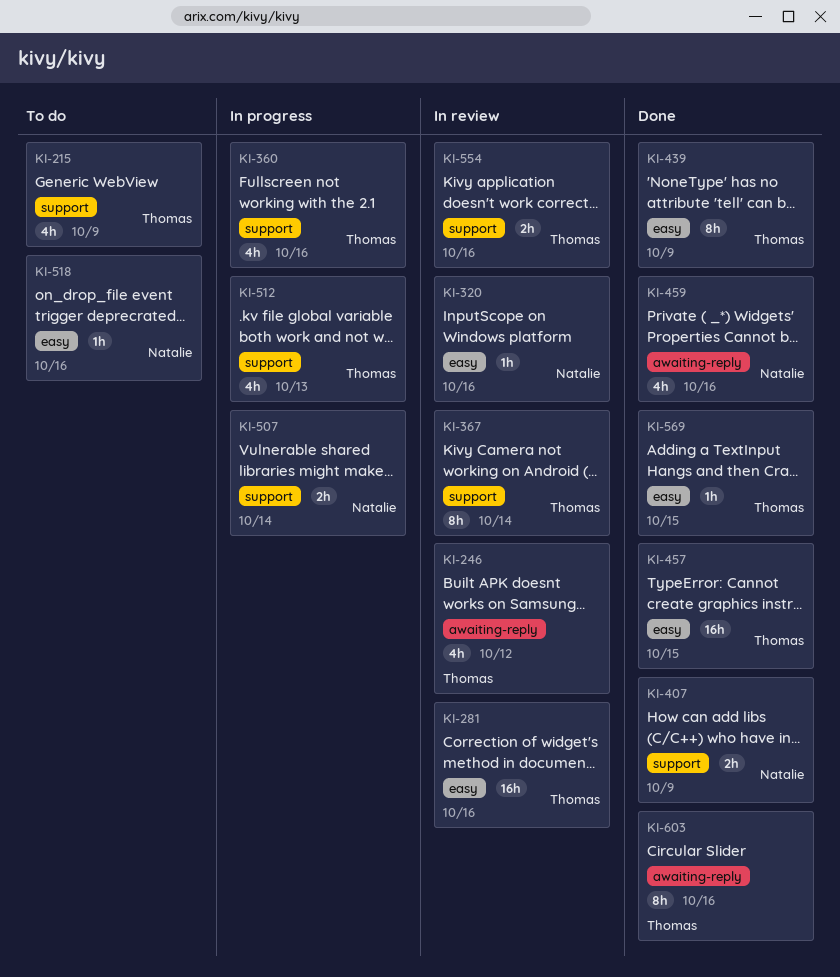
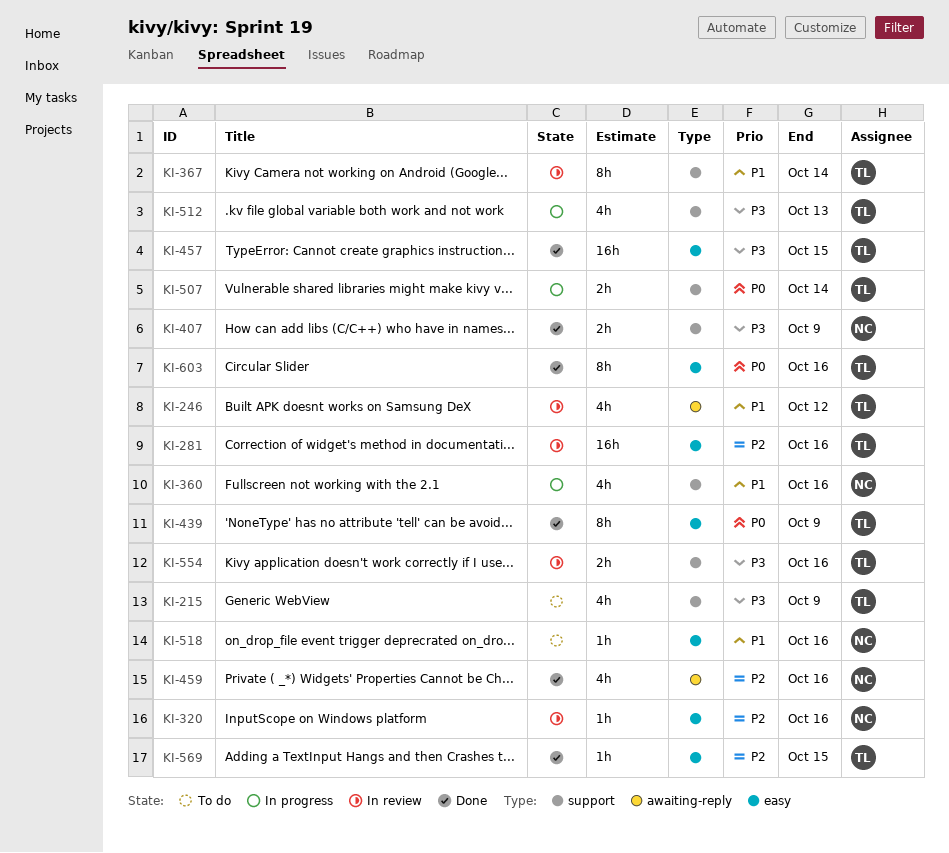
KI-360, owner: Thomas -> Natalie
KI-507, owner: Natalie -> Thomas
KI-603, label: awaiting-reply -> easy

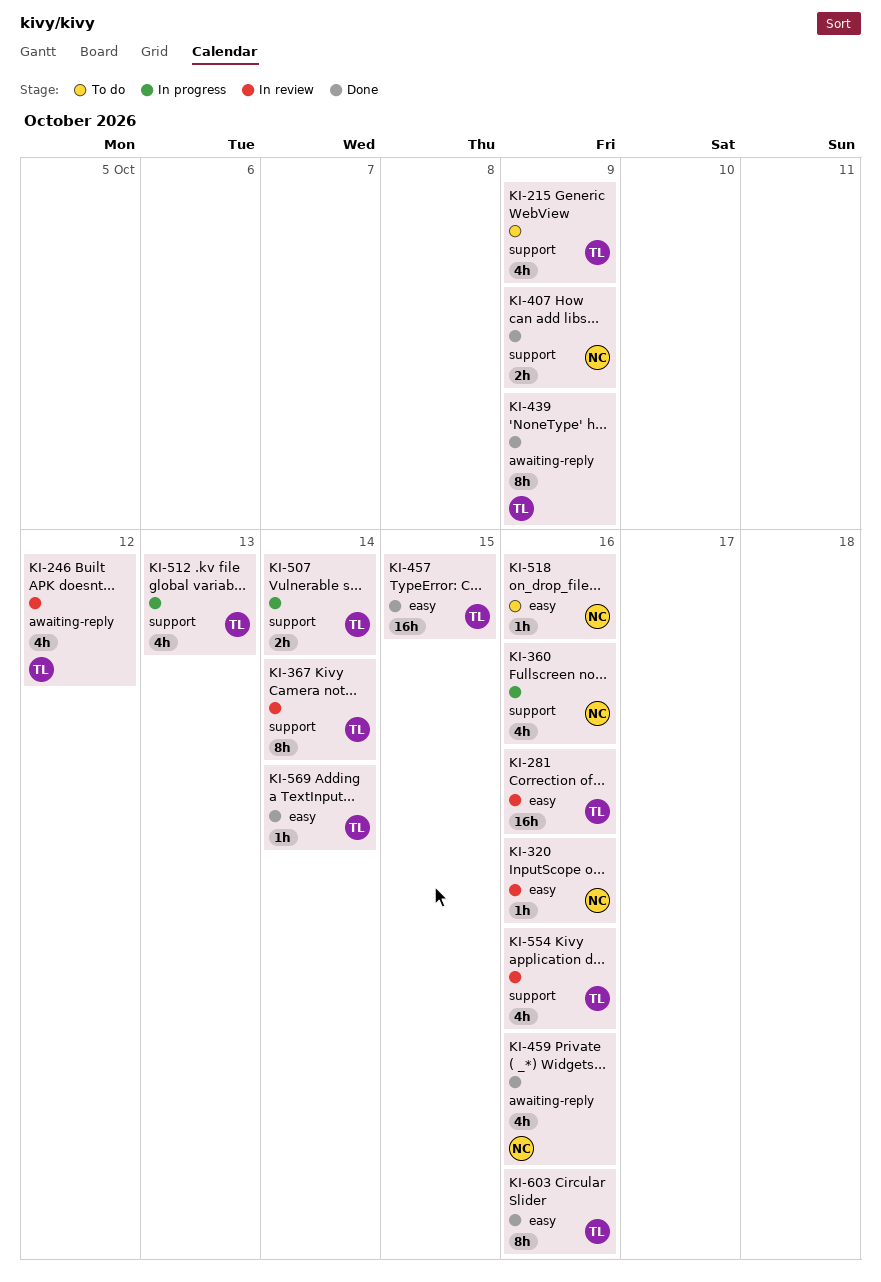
KI-439, label: easy -> awaiting-reply
KI-554, estimate: 2h -> 4h
KI-569, due: Oct 15 -> Oct 14

